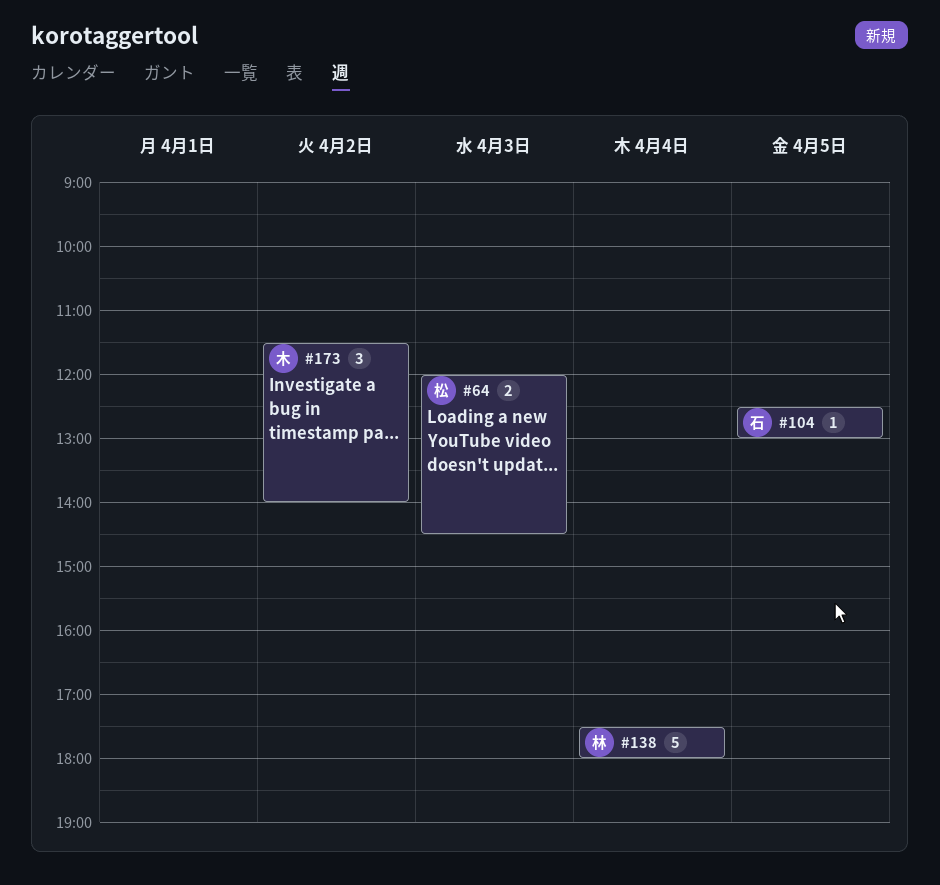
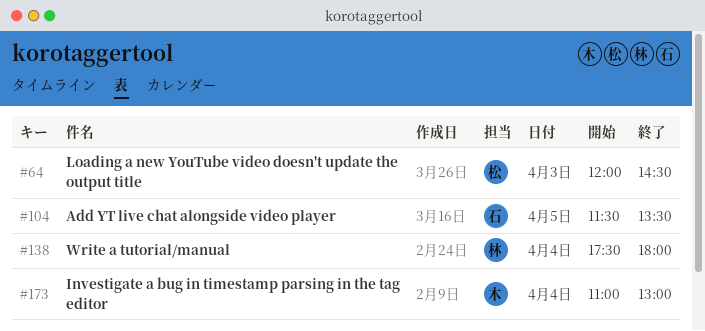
#104, begins: 12:30 -> 11:30
#104, ends: 13:00 -> 13:30
#173, day: Apr 2 -> Apr 4
#173, begins: 11:30 -> 11:00
#173, ends: 14:00 -> 13:00

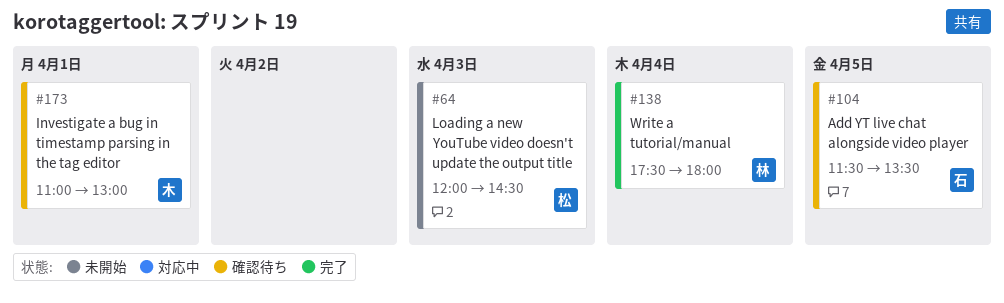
#173, day: Apr 4 -> Apr 1

